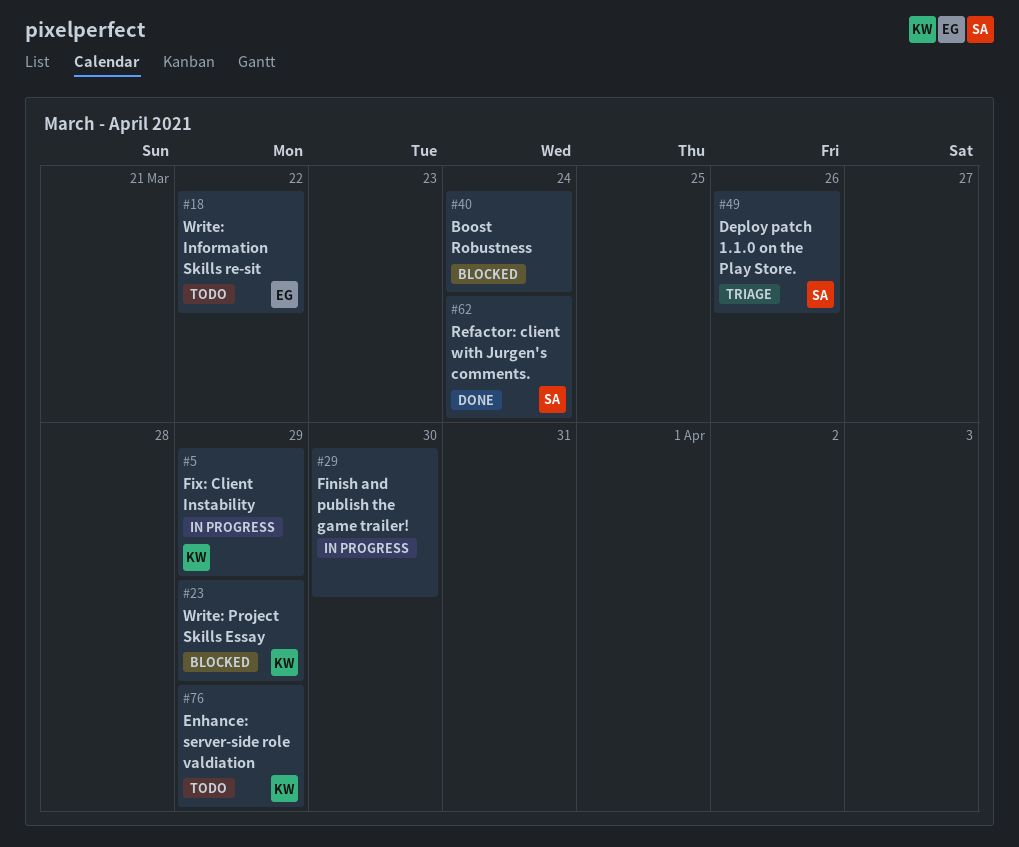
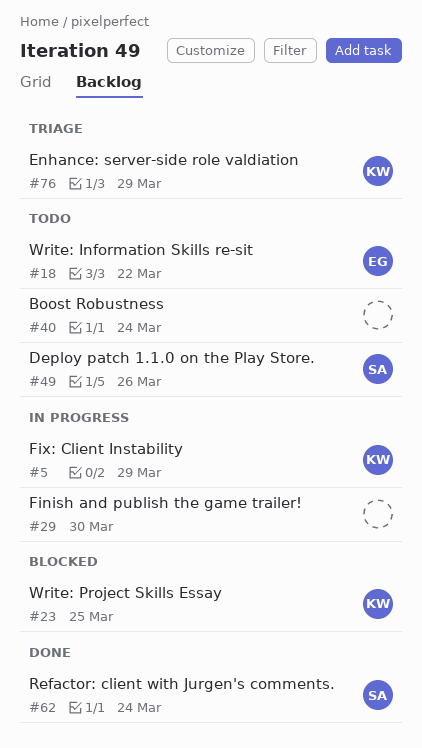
#23, due: Mar 29 -> Mar 25
#40, status: Blocked -> Todo
#49, status: Triage -> Todo
#76, status: Todo -> Triage

